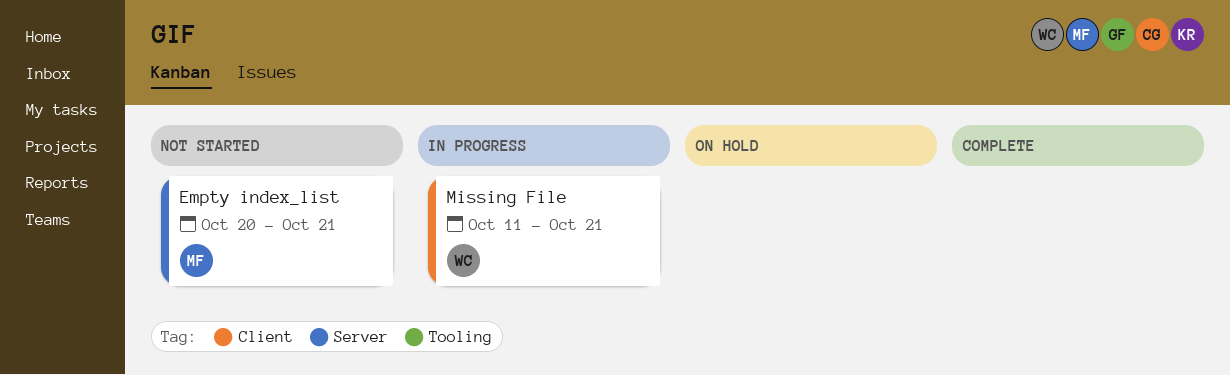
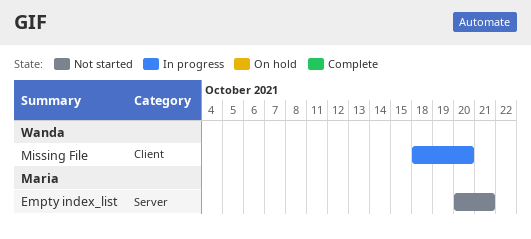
Missing File, start: Oct 11 -> Oct 18
Missing File, due: Oct 21 -> Oct 20

